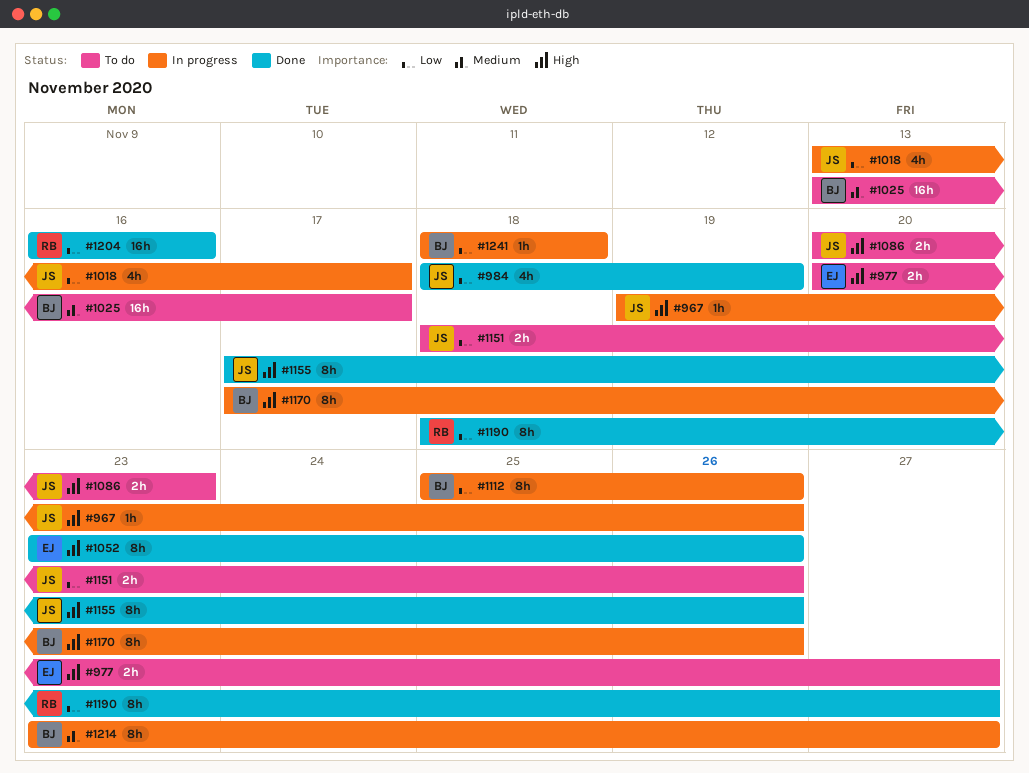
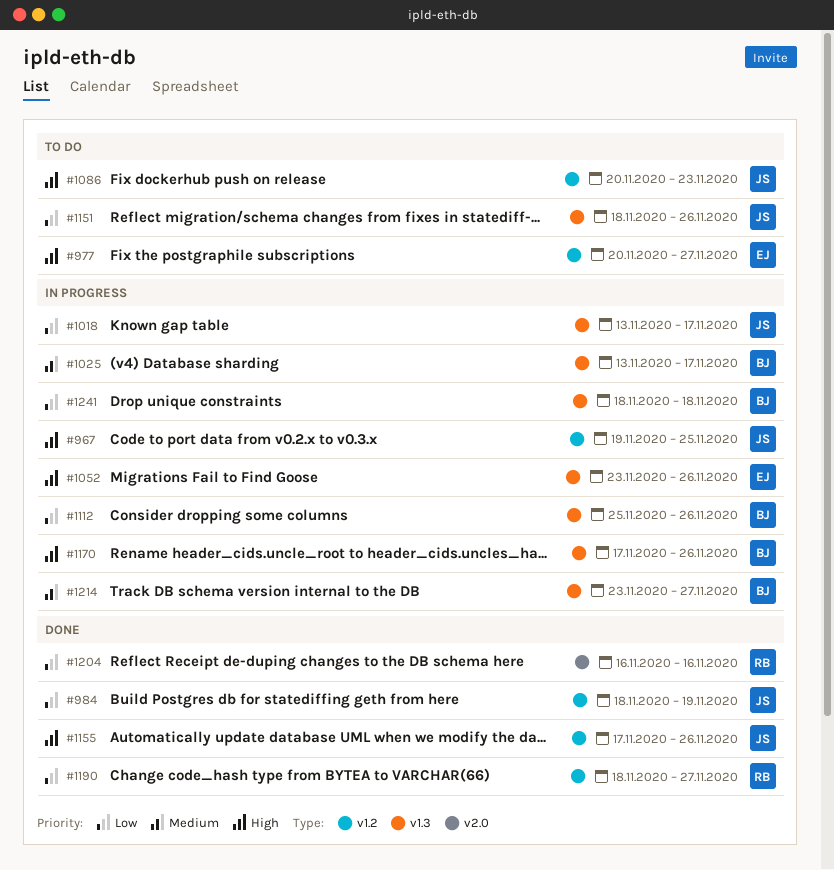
#967, due: Nov 26 -> Nov 25
#1025, status: To do -> In progress
#1052, status: Done -> In progress

